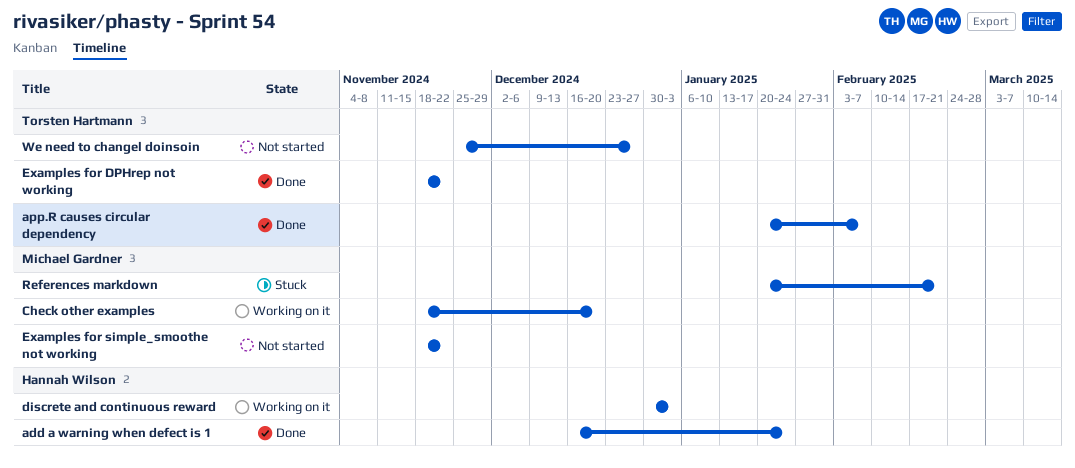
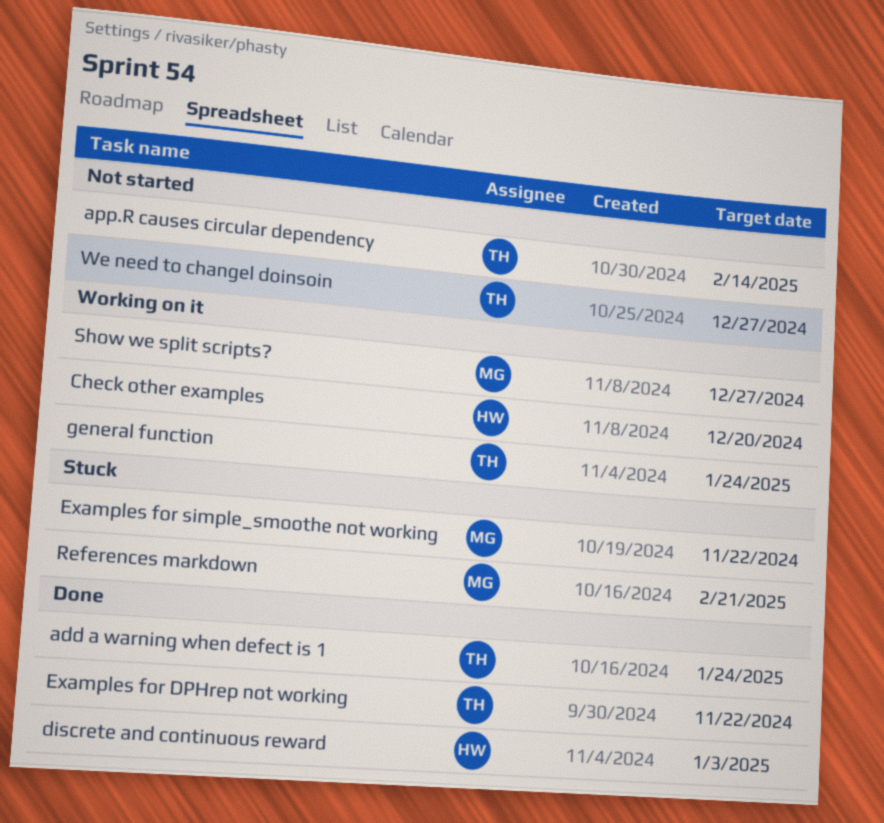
add a warning when defect is 1, owner: Hannah Wilson -> Torsten Hartmann
app.R causes circular dependency, status: Done -> Not started
app.R causes circular dependency, due: Feb 7 -> Feb 14
Check other examples, owner: Michael Gardner -> Hannah Wilson
discrete and continuous reward, status: Working on it -> Done
Examples for simple_smoothe not working, status: Not started -> Stuck
general function: none -> present
Show we split scripts?: none -> present

